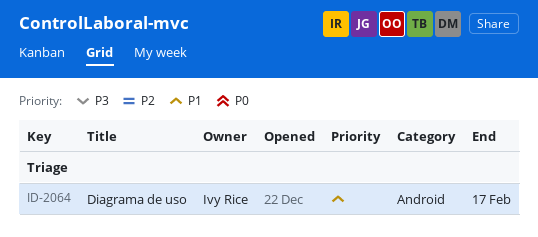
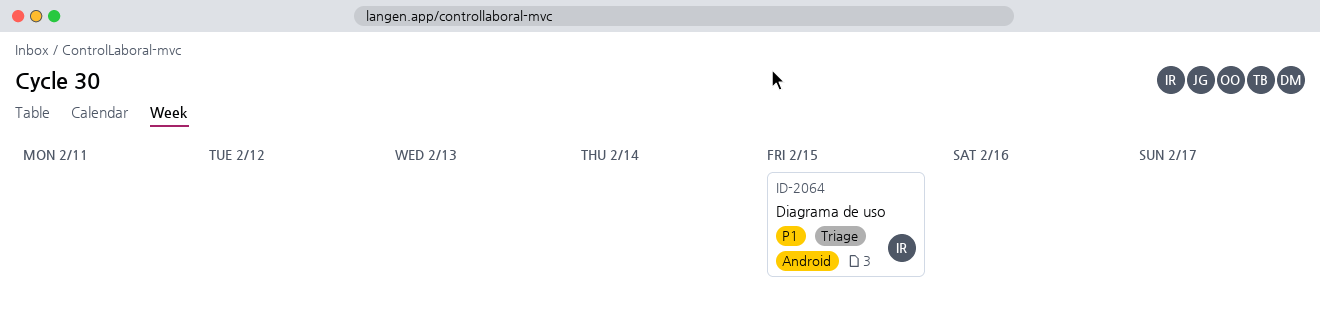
ID-2064, due: Feb 17 -> Feb 15

